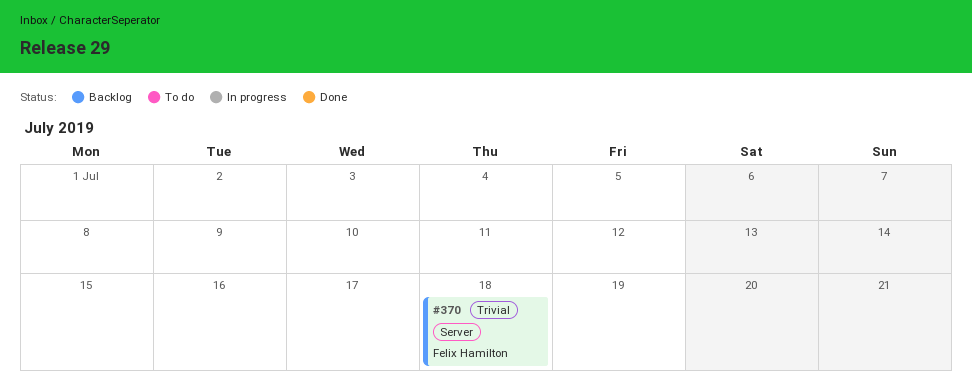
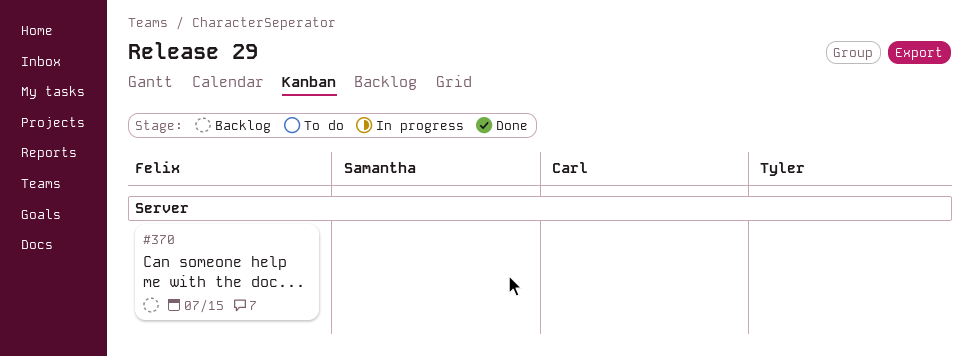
#370, due: Jul 18 -> Jul 15

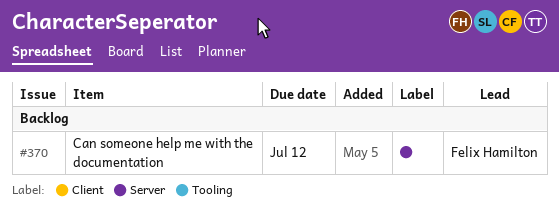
#370, due: Jul 15 -> Jul 12

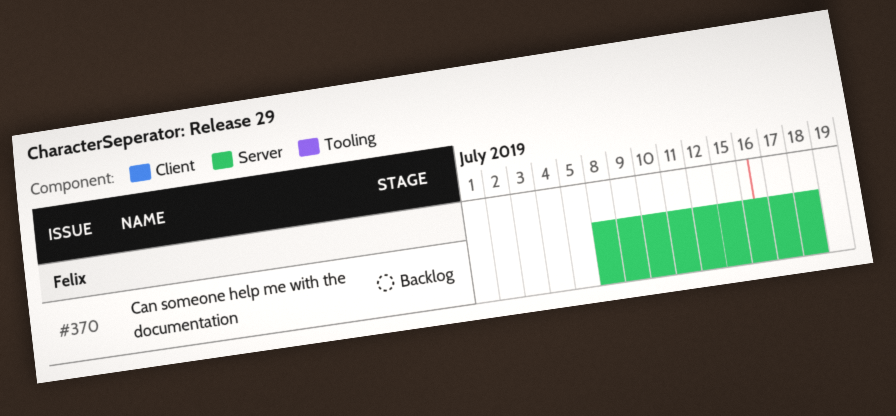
#370, due: Jul 12 -> Jul 18

